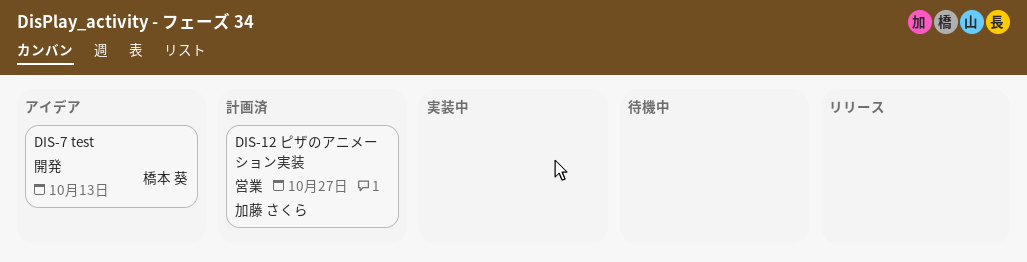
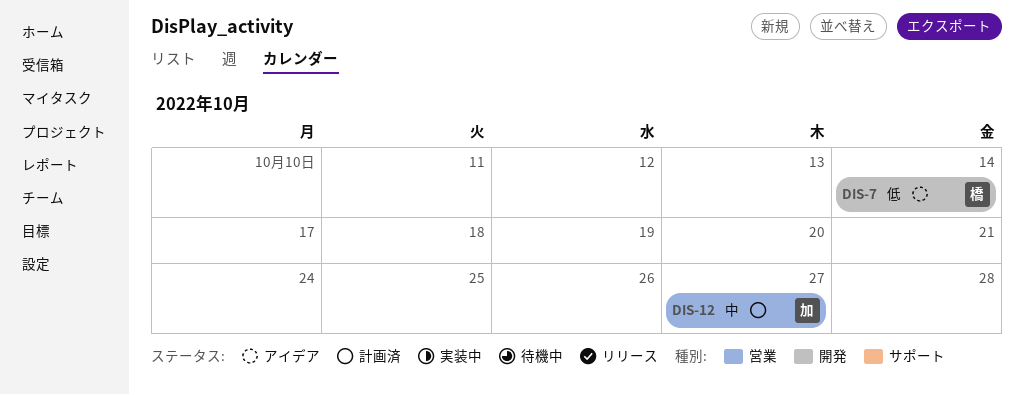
DIS-7, due: Oct 13 -> Oct 14

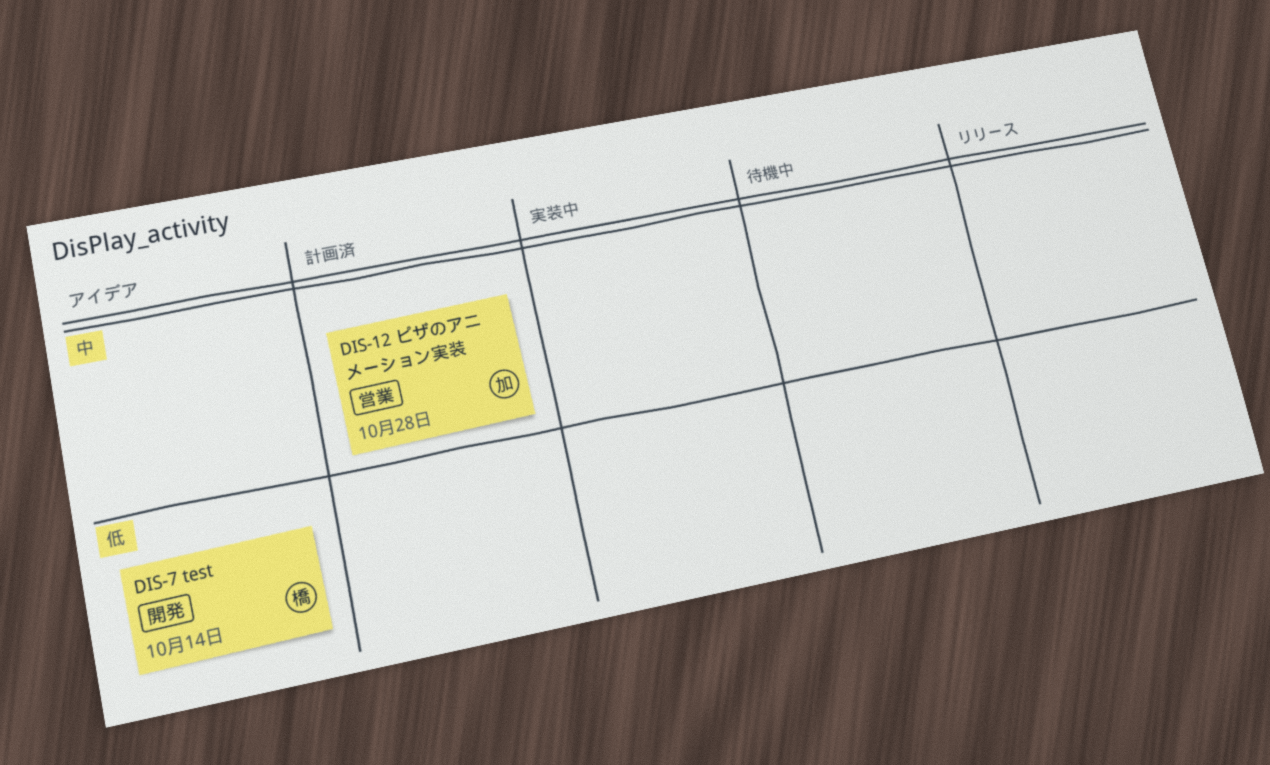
DIS-12, due: Oct 27 -> Oct 28

